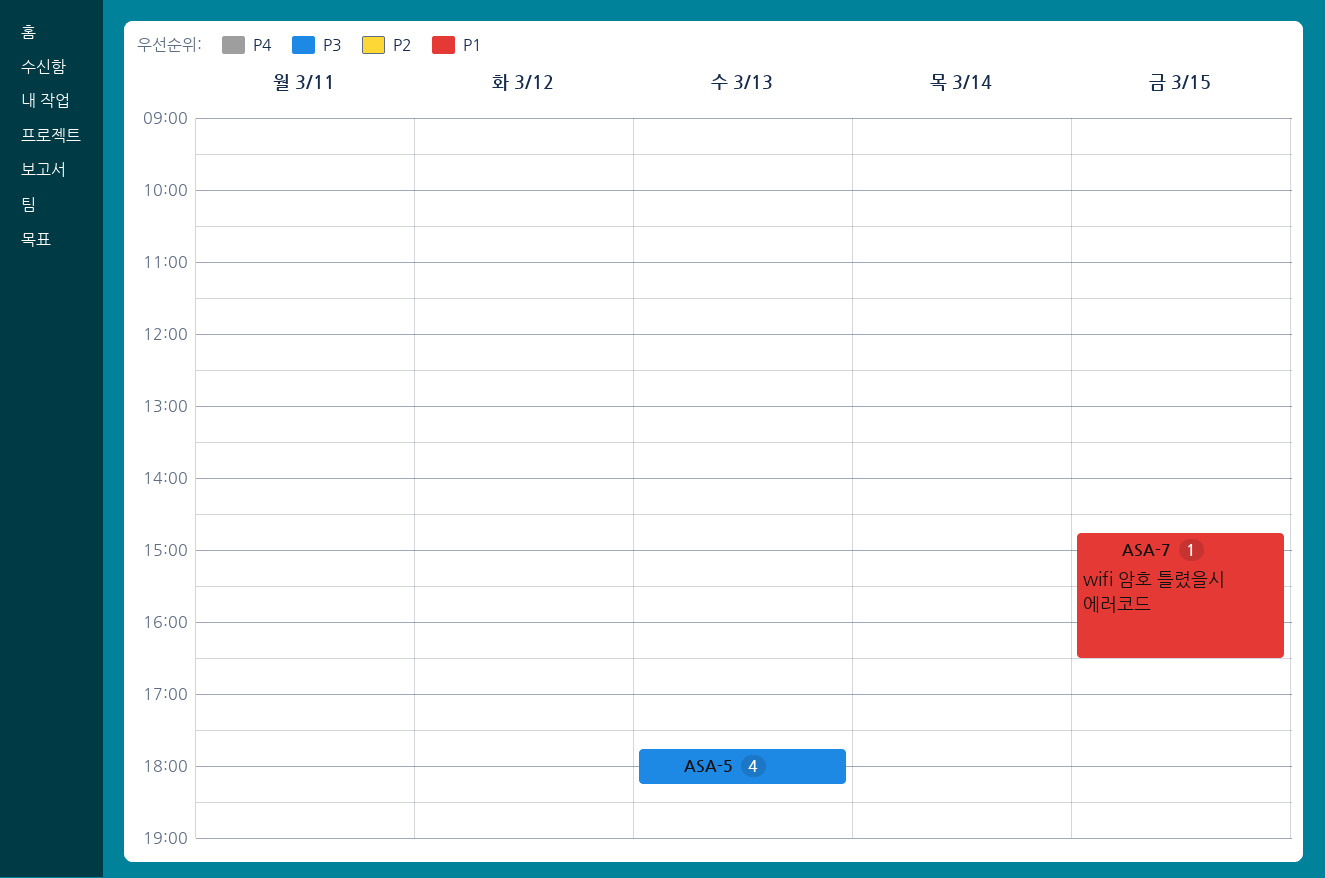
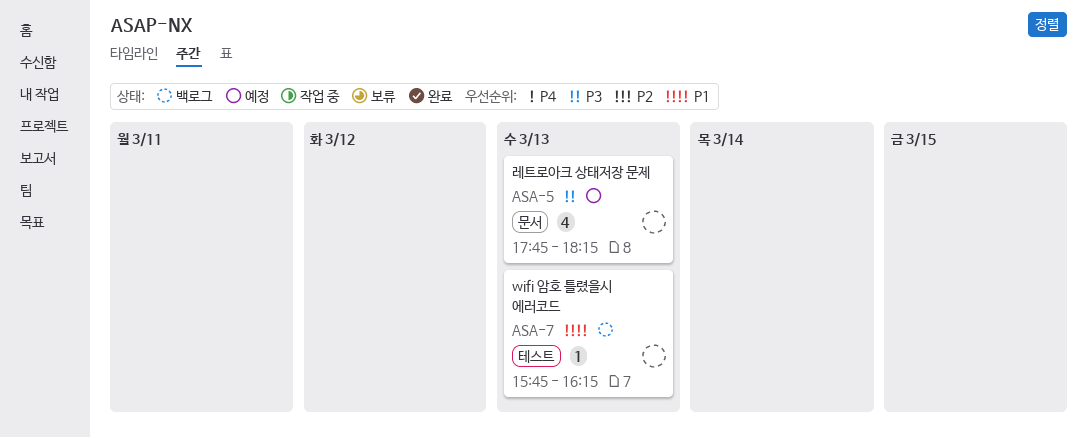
ASA-7, day: Mar 15 -> Mar 13
ASA-7, begins: 14:45 -> 15:45
ASA-7, ends: 16:30 -> 16:15

